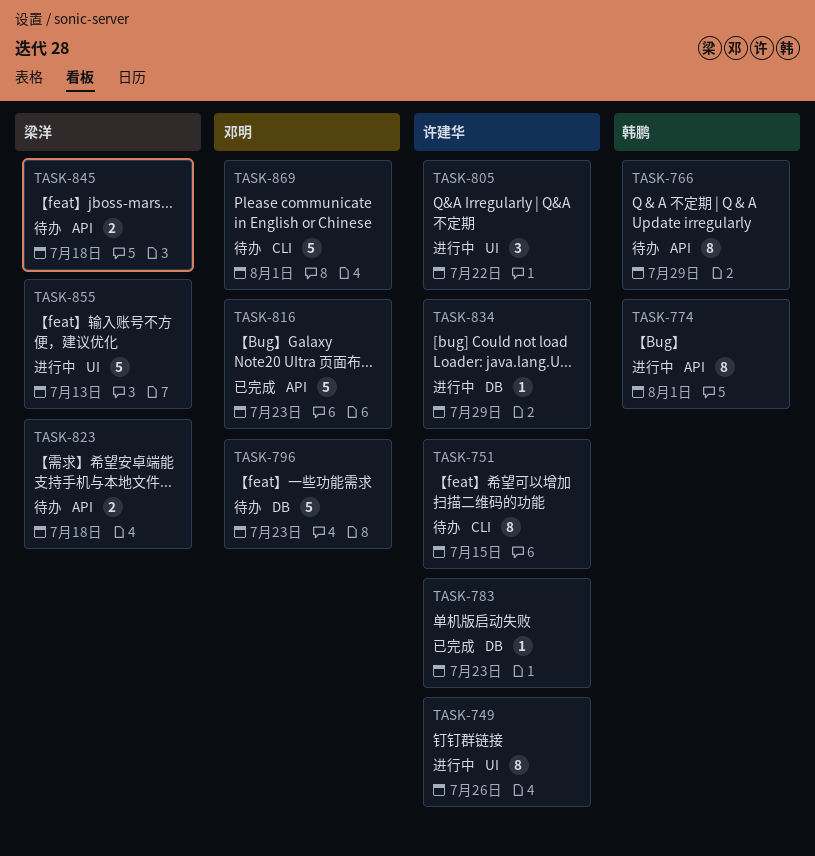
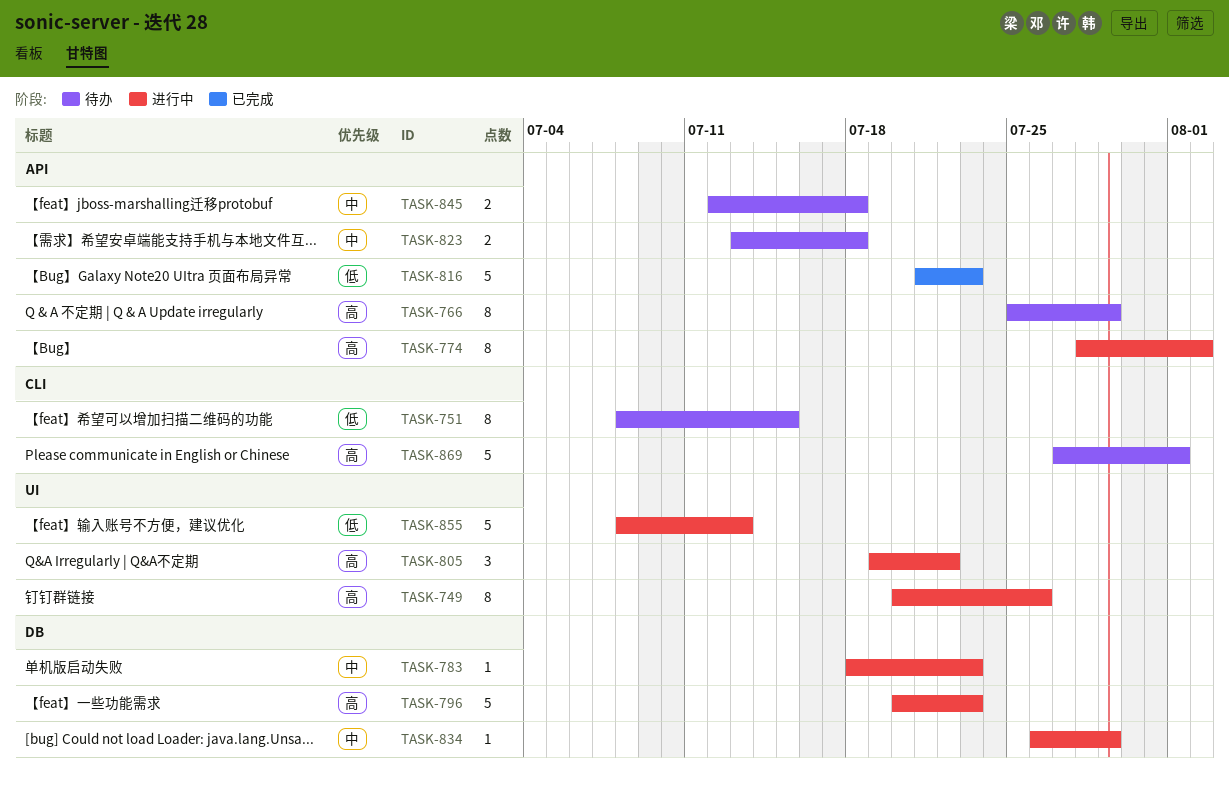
TASK-774, due: Aug 1 -> Aug 2
TASK-783, status: 已完成 -> 进行中
TASK-796, status: 待办 -> 进行中

